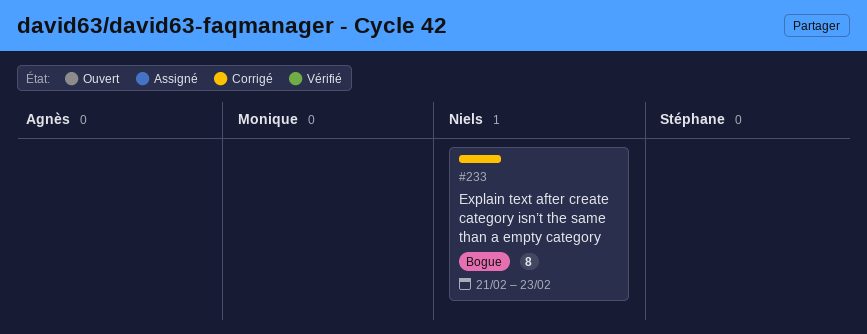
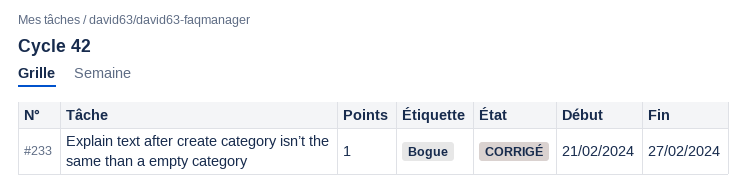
#233, estimate: 8 -> 1
#233, due: Feb 23 -> Feb 27

